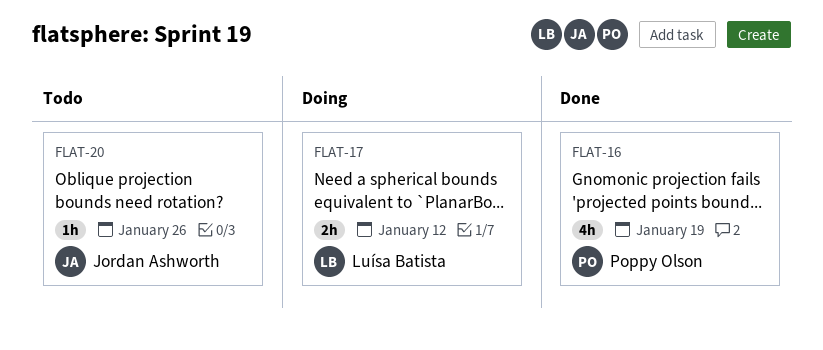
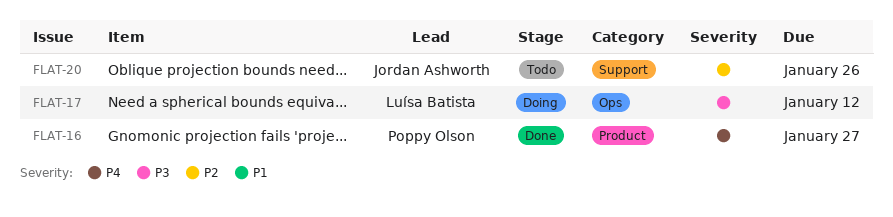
FLAT-16, due: Jan 19 -> Jan 27

